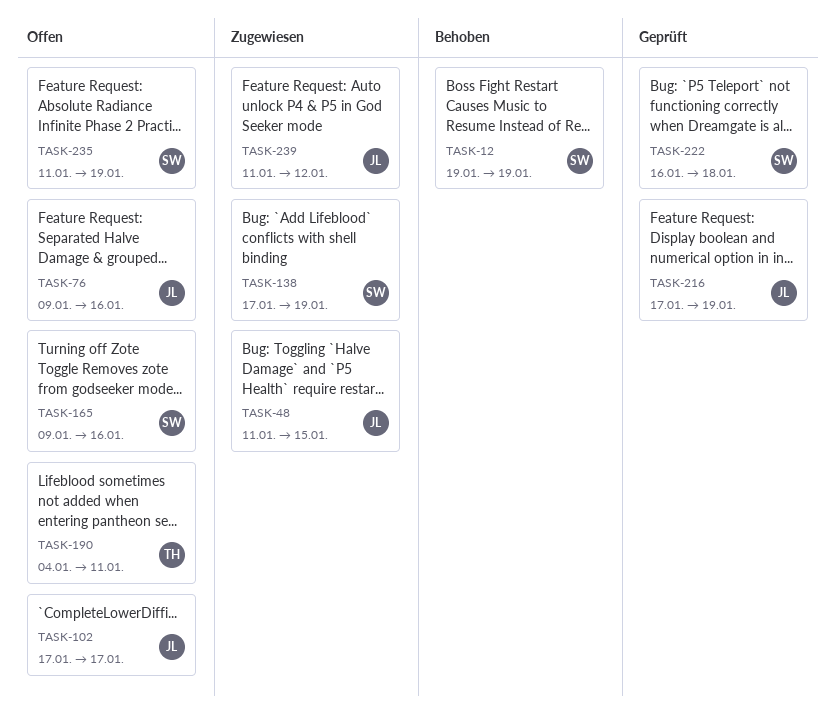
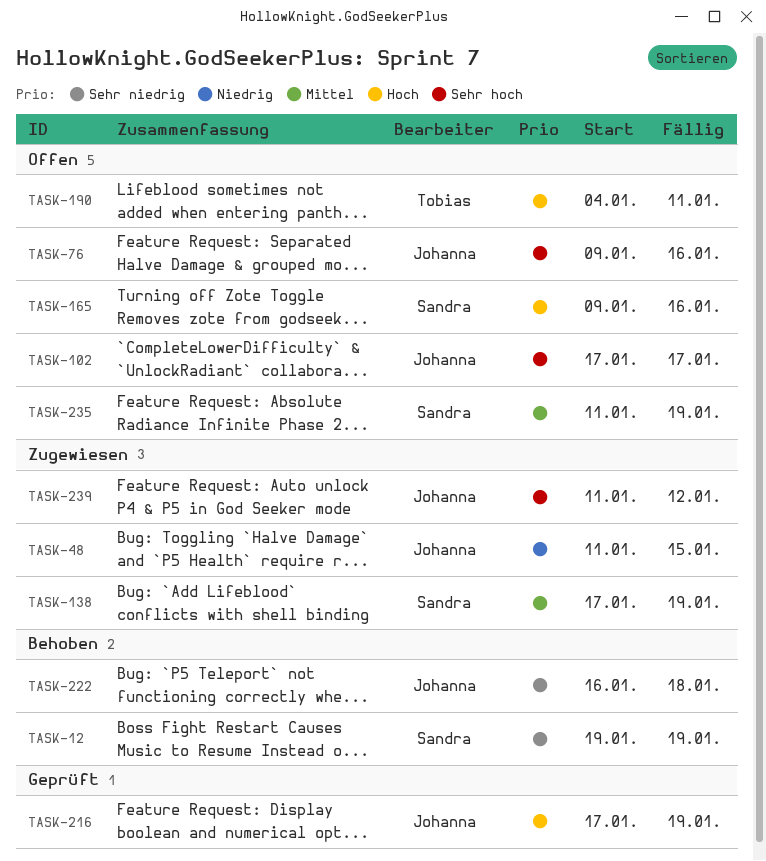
TASK-222, status: Geprüft -> Behoben
TASK-222, owner: Sandra -> Johanna

